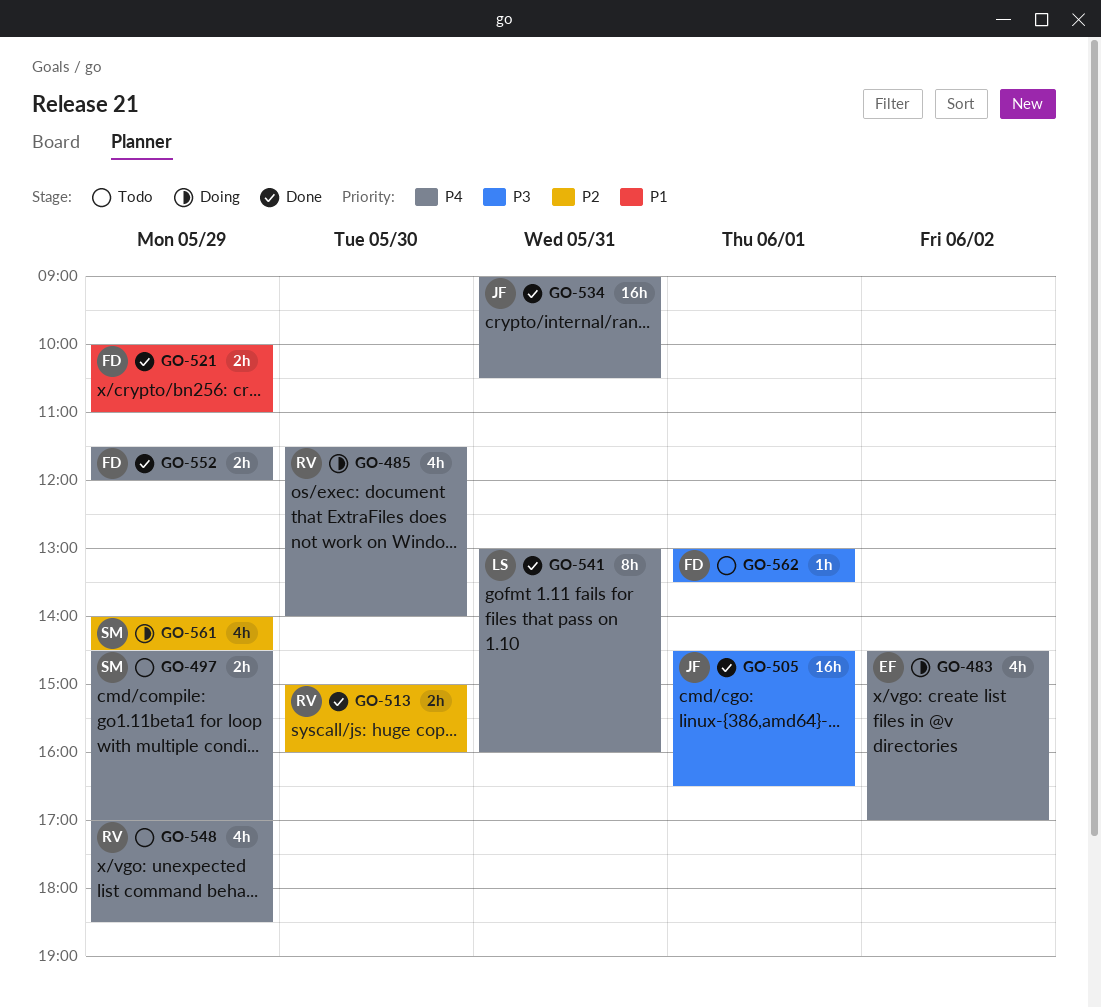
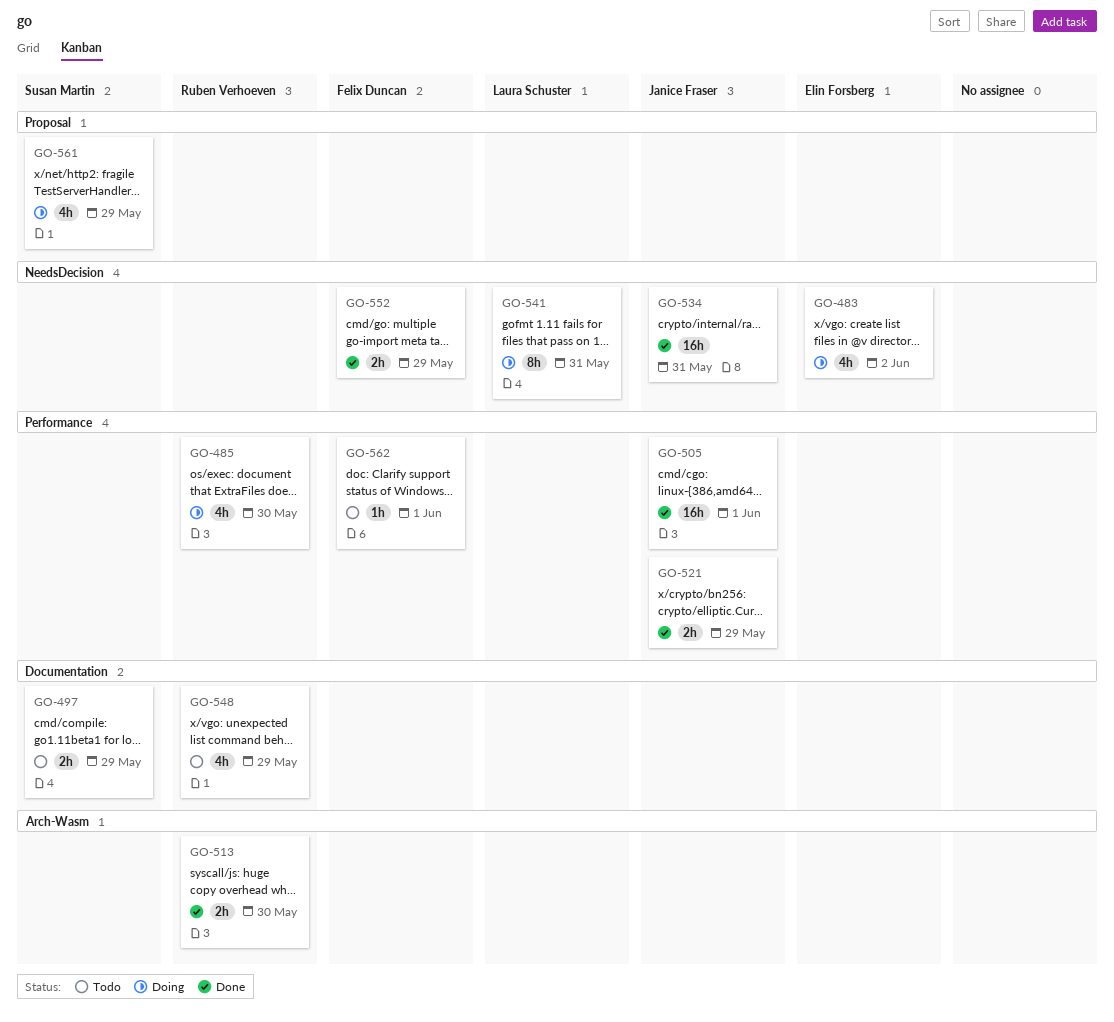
GO-521, owner: Felix Duncan -> Janice Fraser
GO-541, status: Done -> Doing

